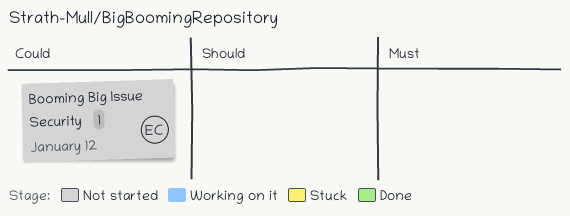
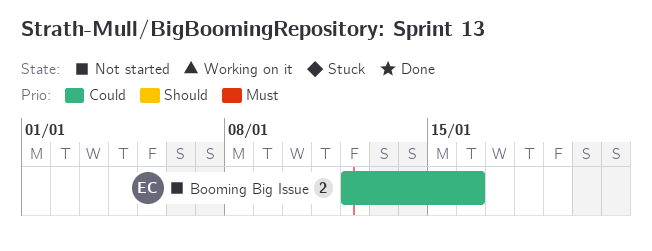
Booming Big Issue, estimate: 1 -> 2
Booming Big Issue, due: Jan 12 -> Jan 16

